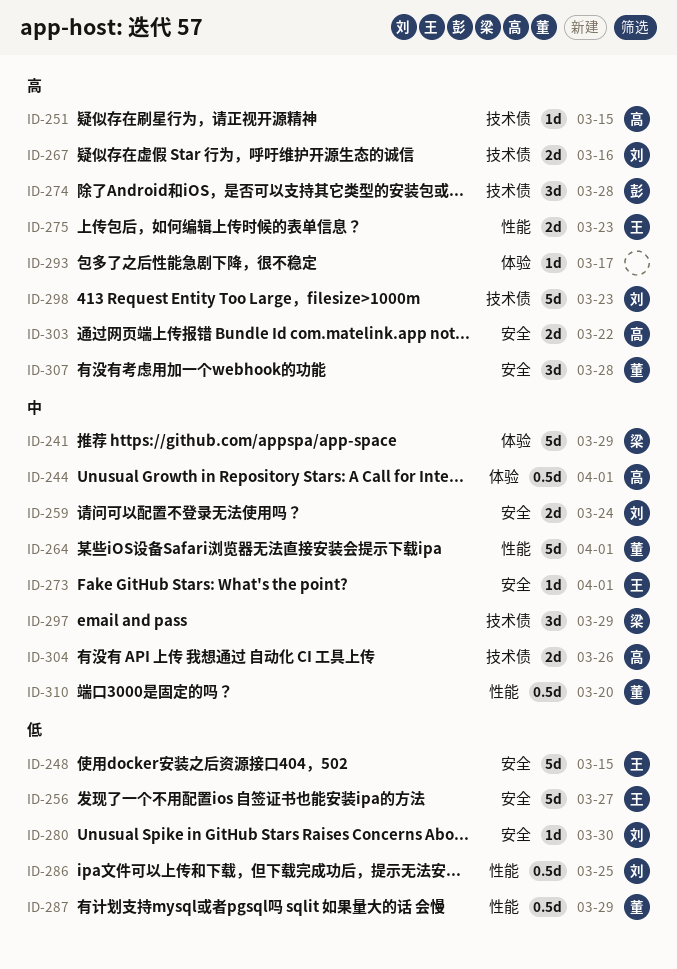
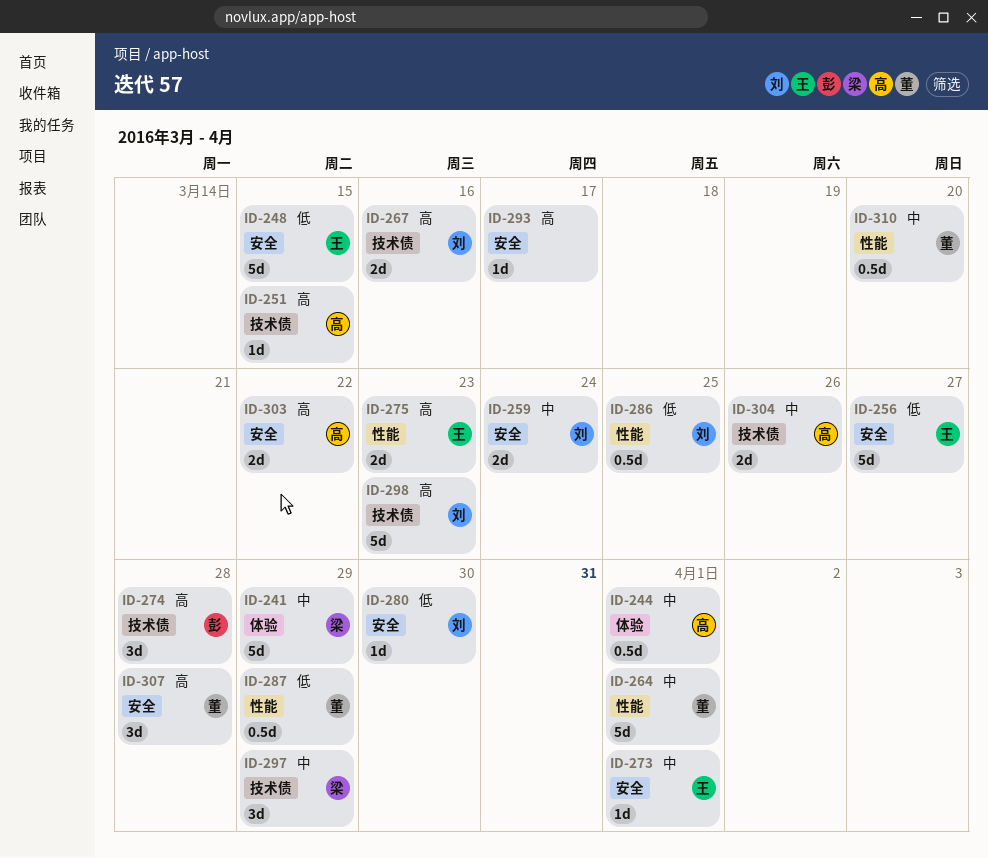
ID-293, label: 体验 -> 安全

